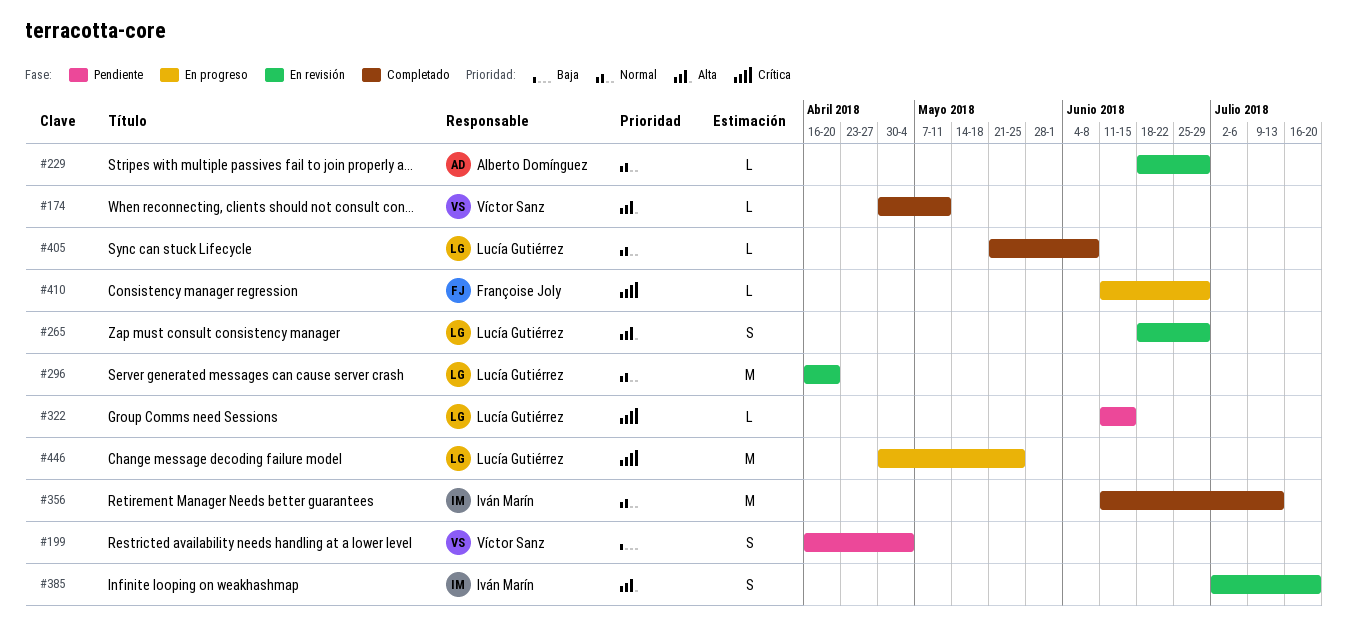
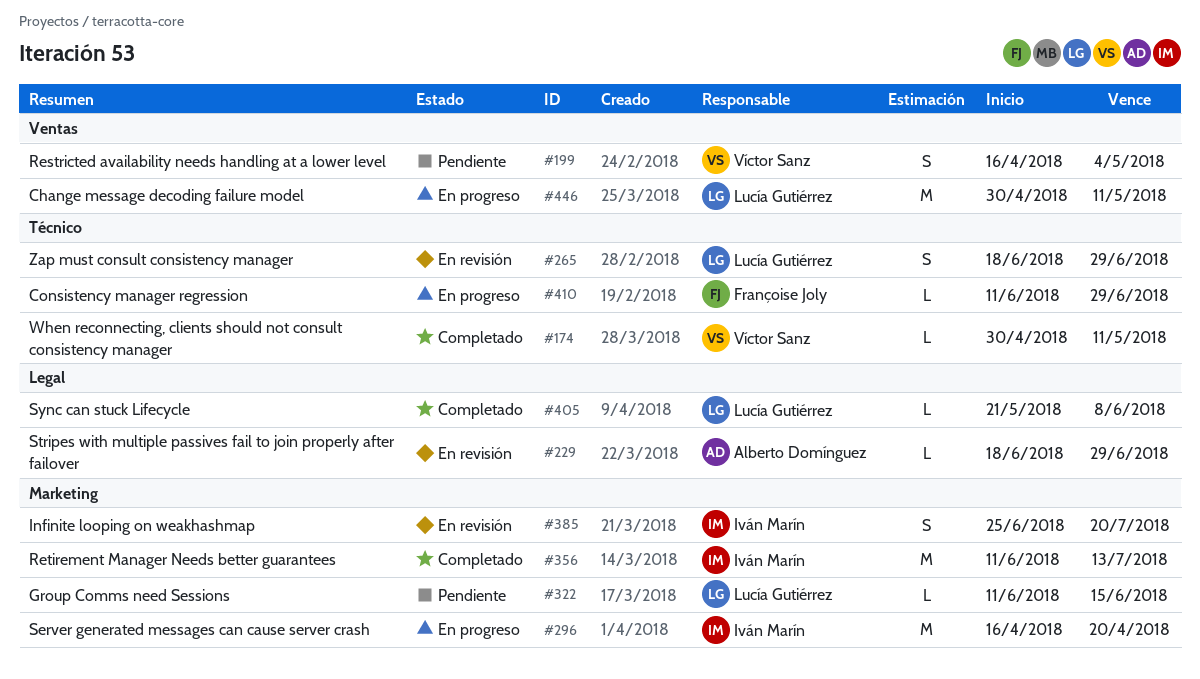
#296, status: En revisión -> En progreso
#296, owner: Lucía Gutiérrez -> Iván Marín
#385, start: Jul 2 -> Jun 25
#446, due: May 25 -> May 11

